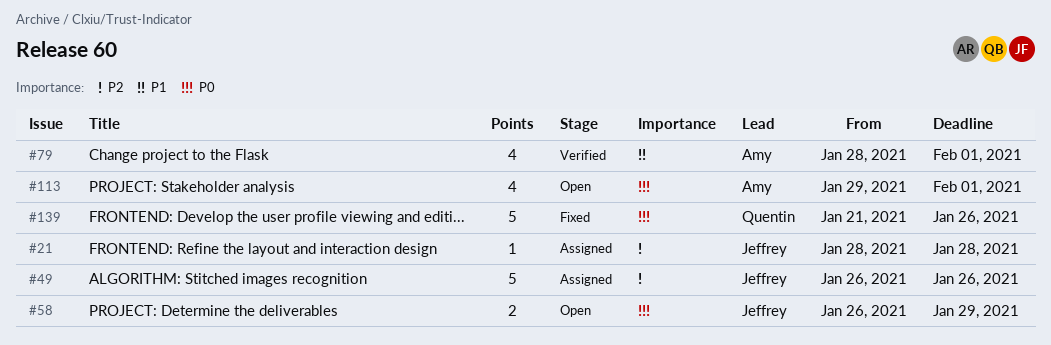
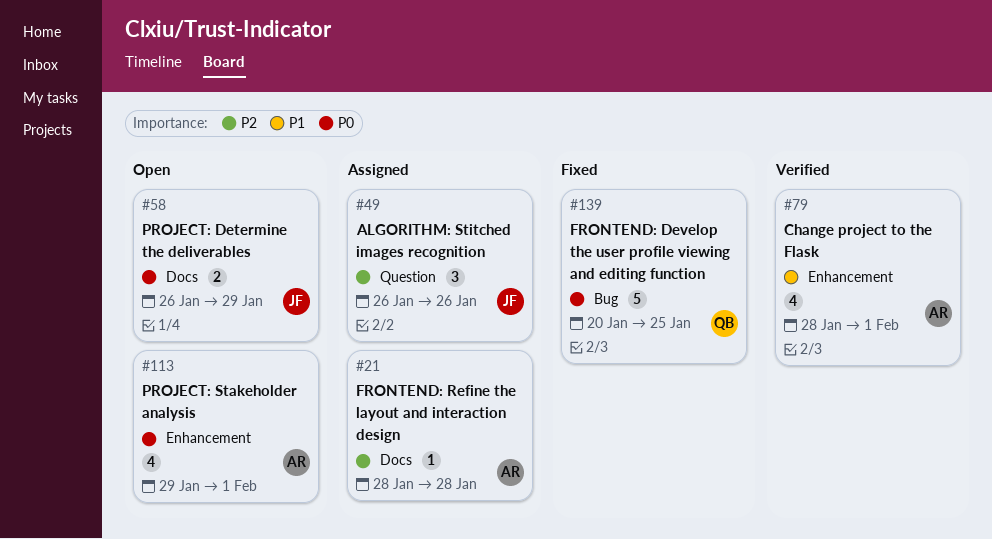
#21, owner: Jeffrey -> Amy
#49, estimate: 5 -> 3
#139, start: Jan 21 -> Jan 20
#139, due: Jan 26 -> Jan 25

